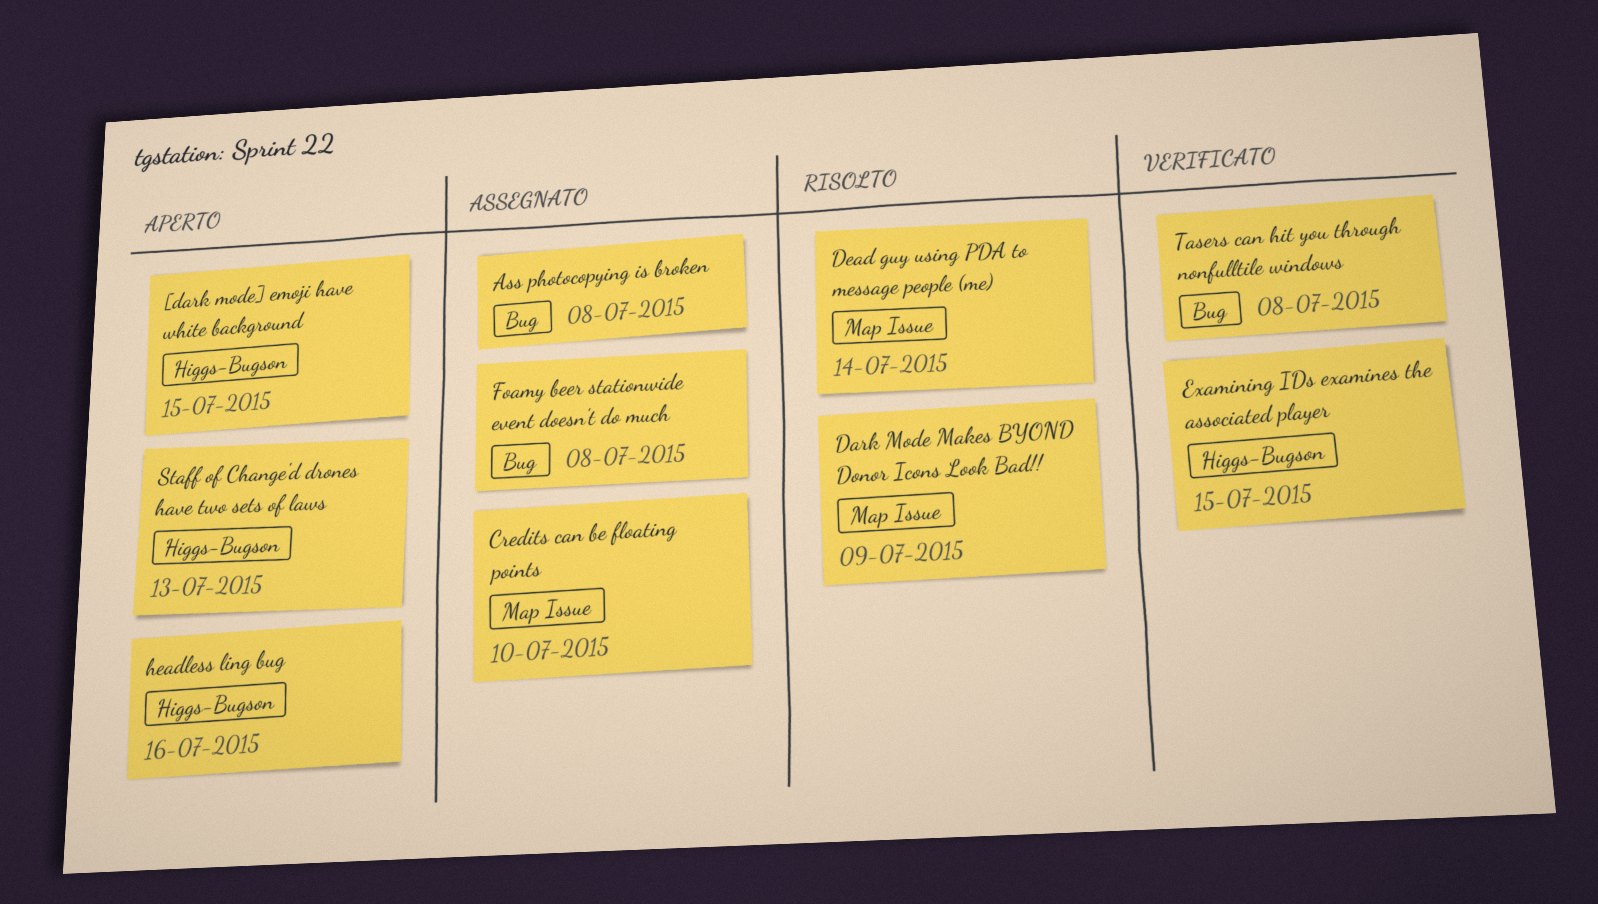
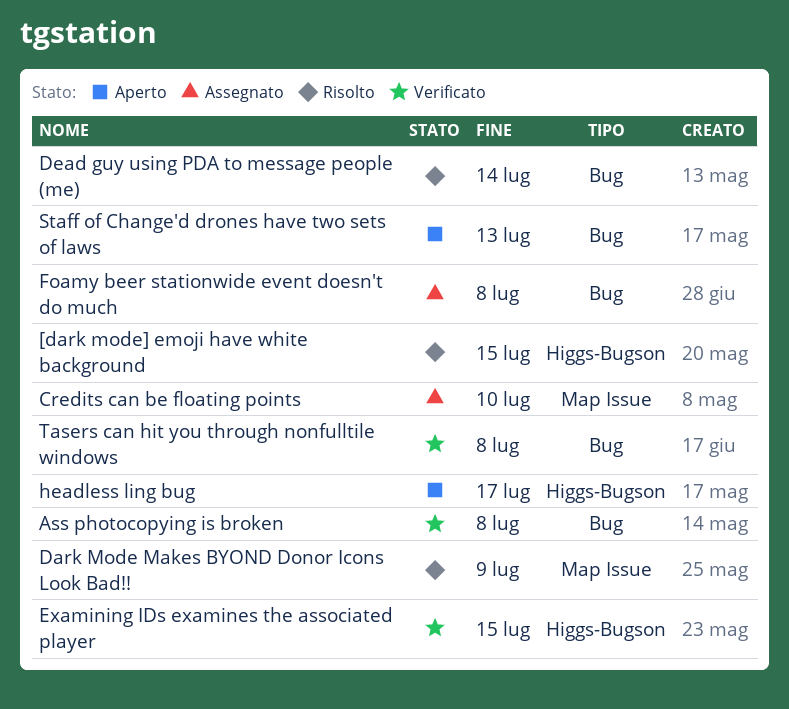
[dark mode] emoji have white background, status: Aperto -> Risolto
Ass photocopying is broken, status: Assegnato -> Verificato
Dead guy using PDA to message people (me), label: Map Issue -> Bug
headless ling bug, due: Jul 16 -> Jul 17
Staff of Change'd drones have two sets of laws, label: Higgs-Bugson -> Bug

